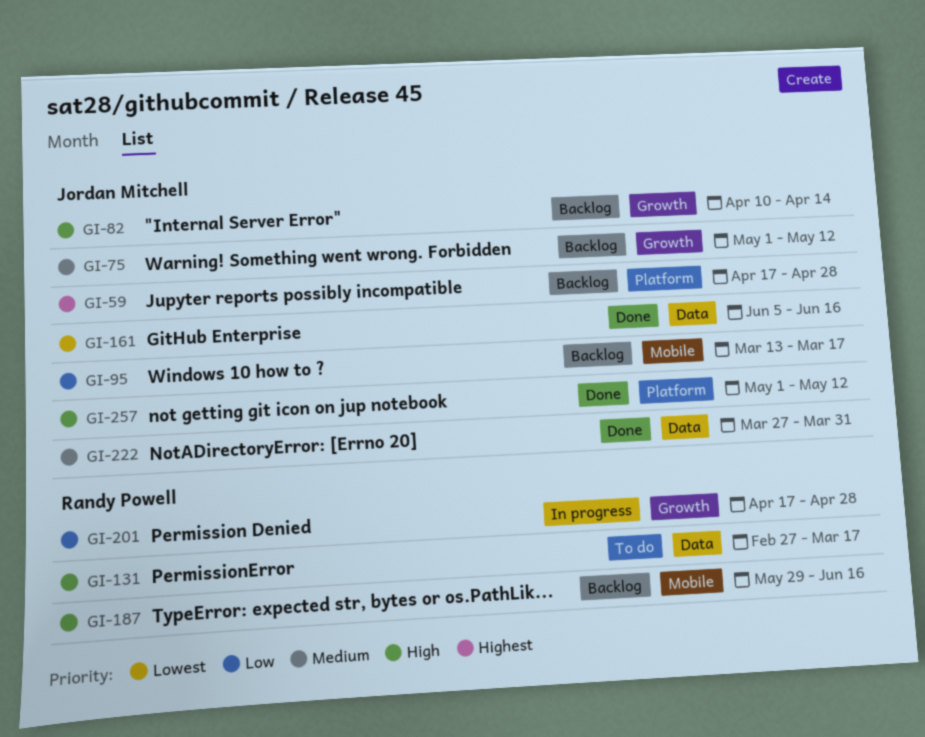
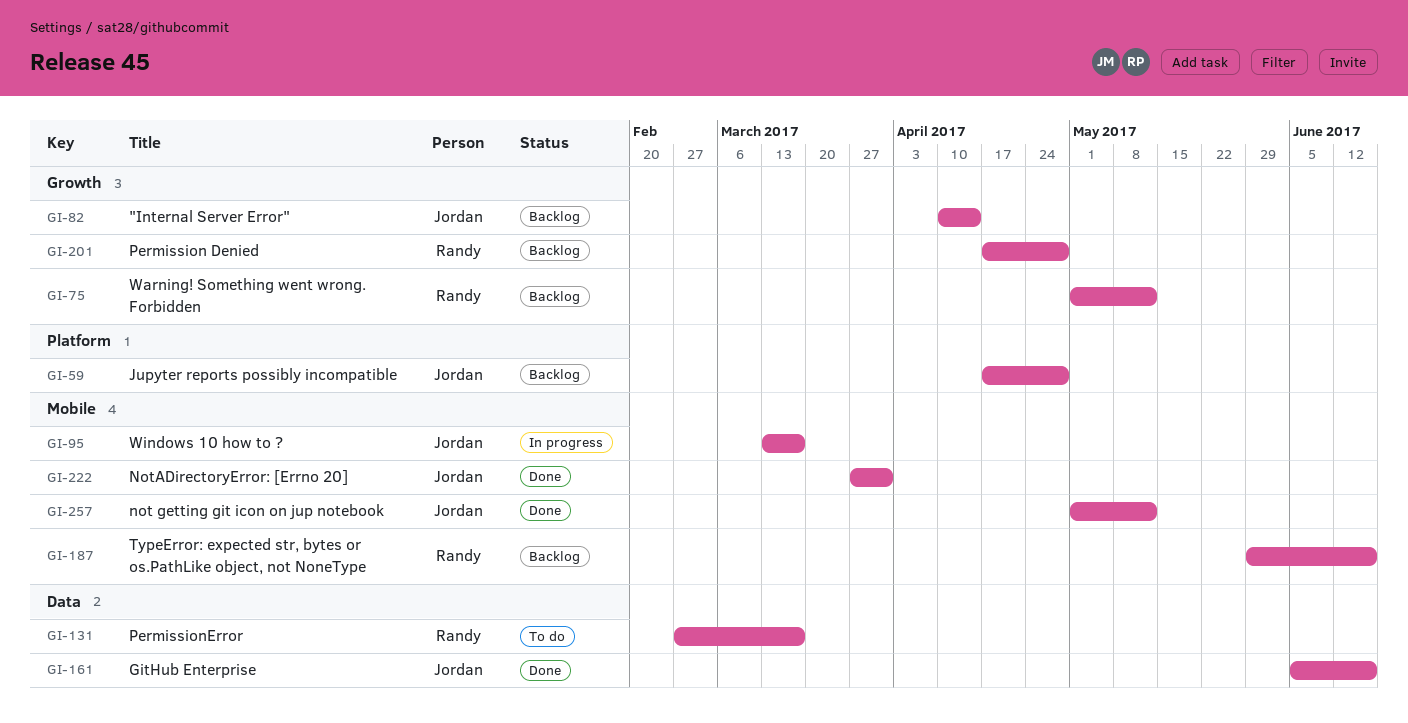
GI-75, owner: Jordan Mitchell -> Randy Powell
GI-95, status: Backlog -> In progress
GI-201, status: In progress -> Backlog
GI-222, label: Data -> Mobile
GI-257, label: Platform -> Mobile

